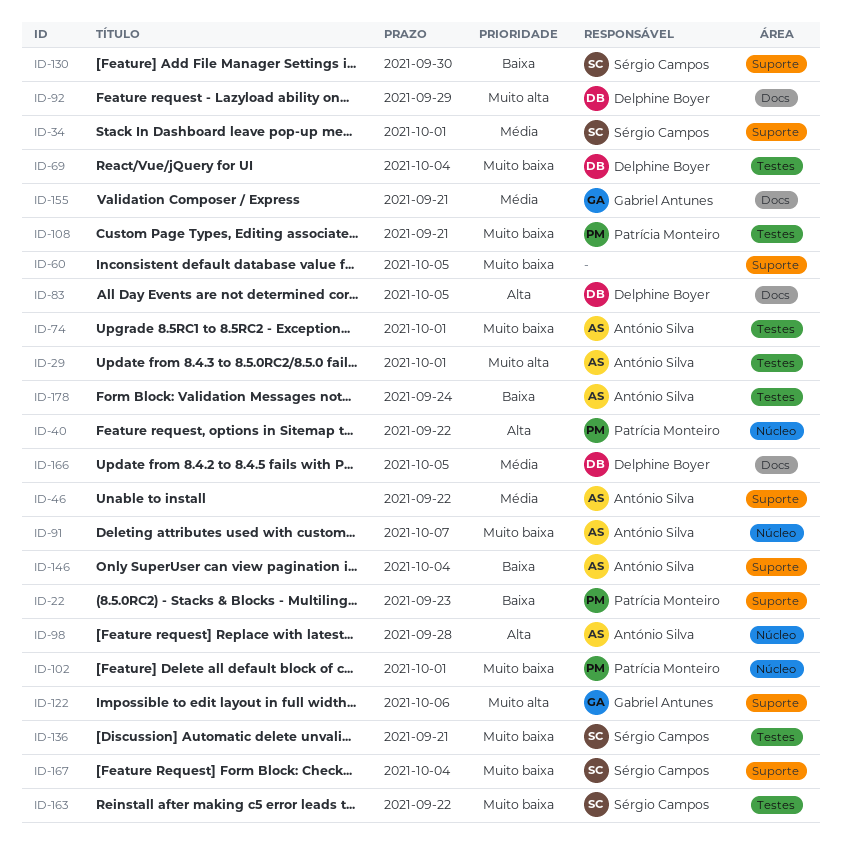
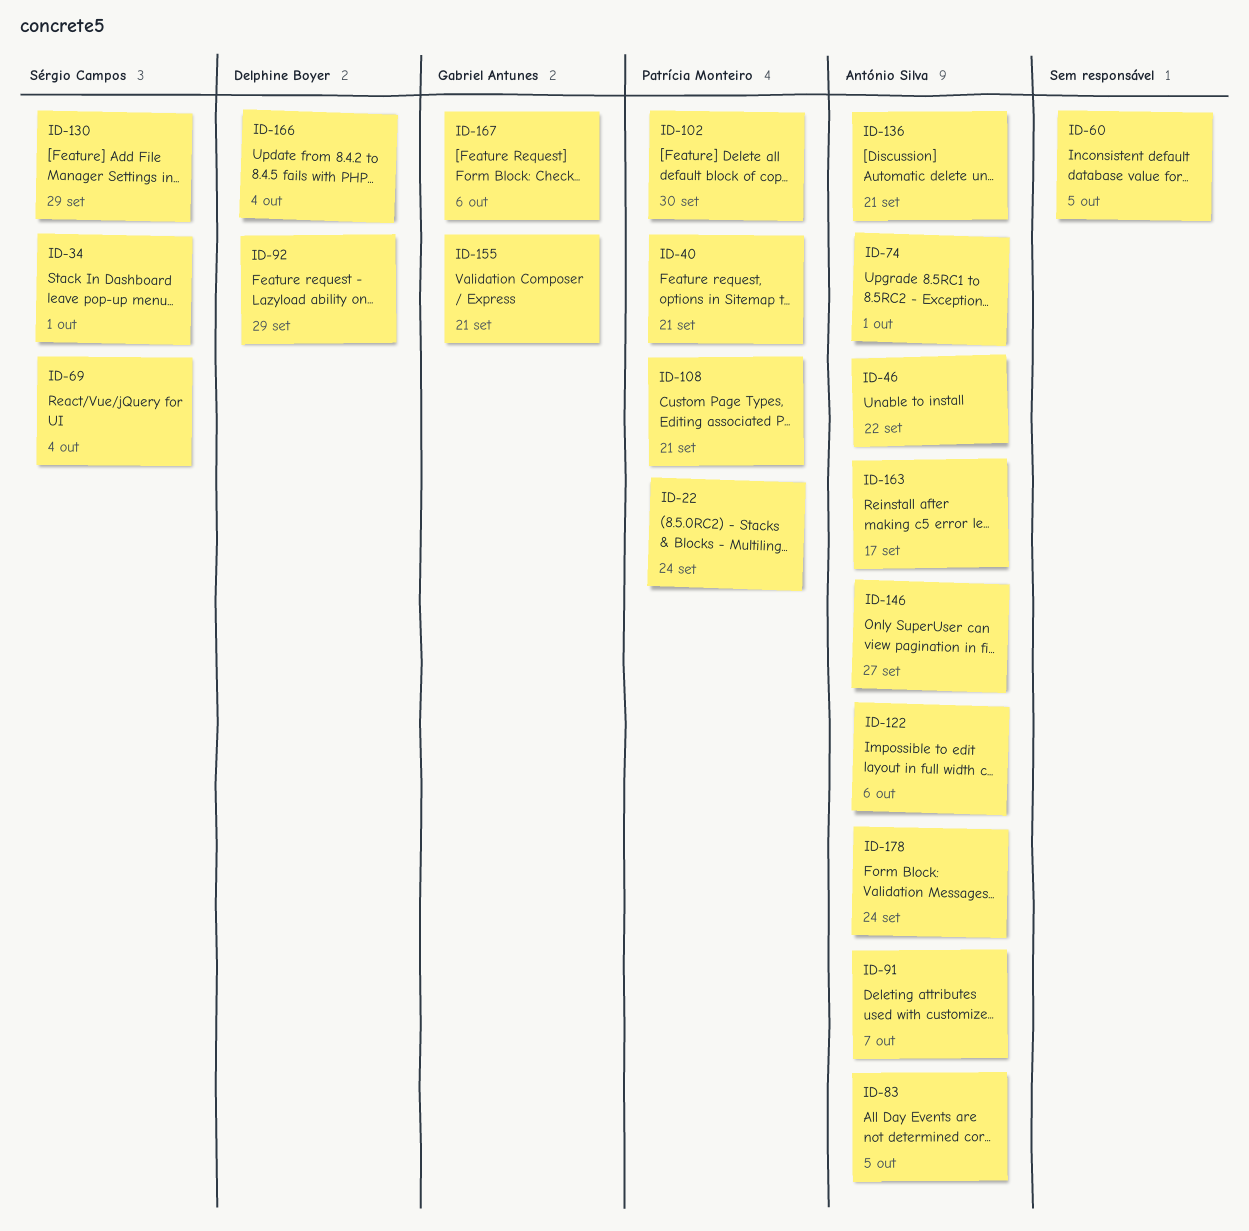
ID-22, due: Sep 23 -> Sep 24
ID-29: present -> none
ID-40, due: Sep 22 -> Sep 21
ID-69, owner: Delphine Boyer -> Sérgio Campos
ID-83, owner: Delphine Boyer -> António Silva
ID-98: present -> none
ID-102, due: Oct 1 -> Sep 30
ID-122, owner: Gabriel Antunes -> António Silva
ID-130, due: Sep 30 -> Sep 29
ID-136, owner: Sérgio Campos -> António Silva
ID-146, due: Oct 4 -> Sep 27
ID-163, owner: Sérgio Campos -> António Silva
ID-163, due: Sep 22 -> Sep 17
ID-166, due: Oct 5 -> Oct 4
ID-167, owner: Sérgio Campos -> Gabriel Antunes
ID-167, due: Oct 4 -> Oct 6

